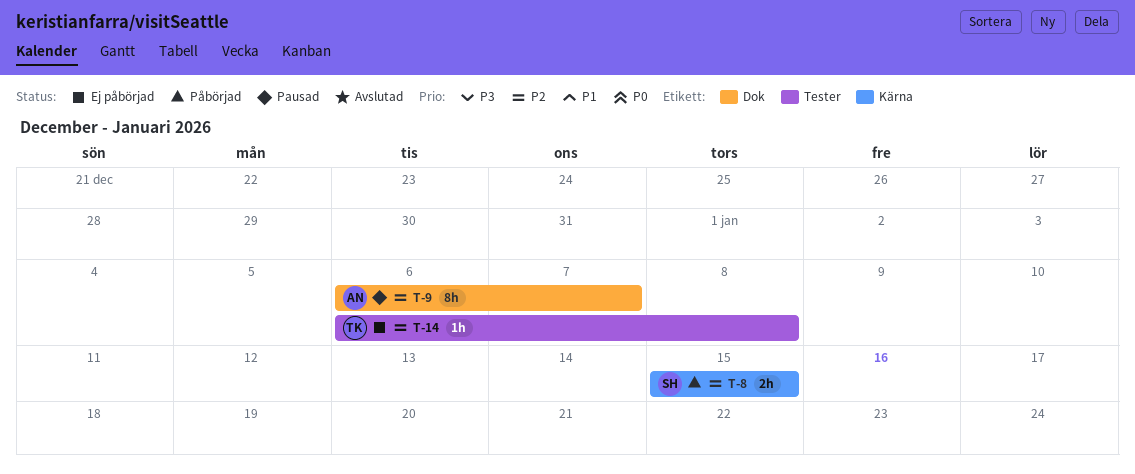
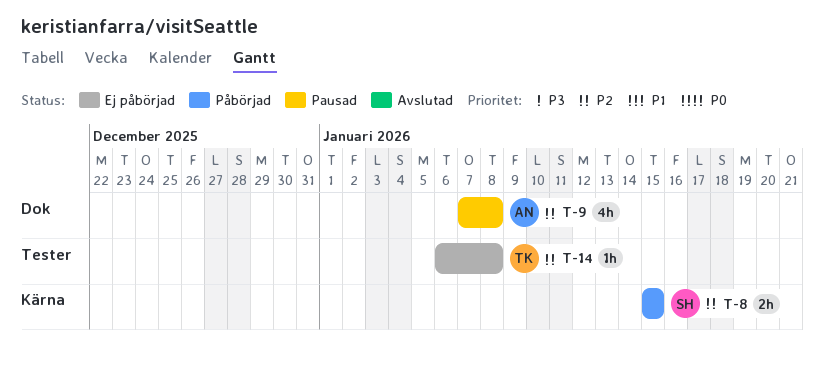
T-9, estimate: 8h -> 4h
T-9, start: Jan 6 -> Jan 7
T-9, due: Jan 7 -> Jan 8

